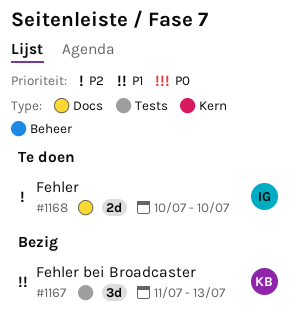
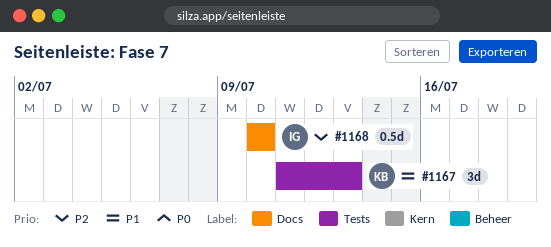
#1168, estimate: 2d -> 0.5d

